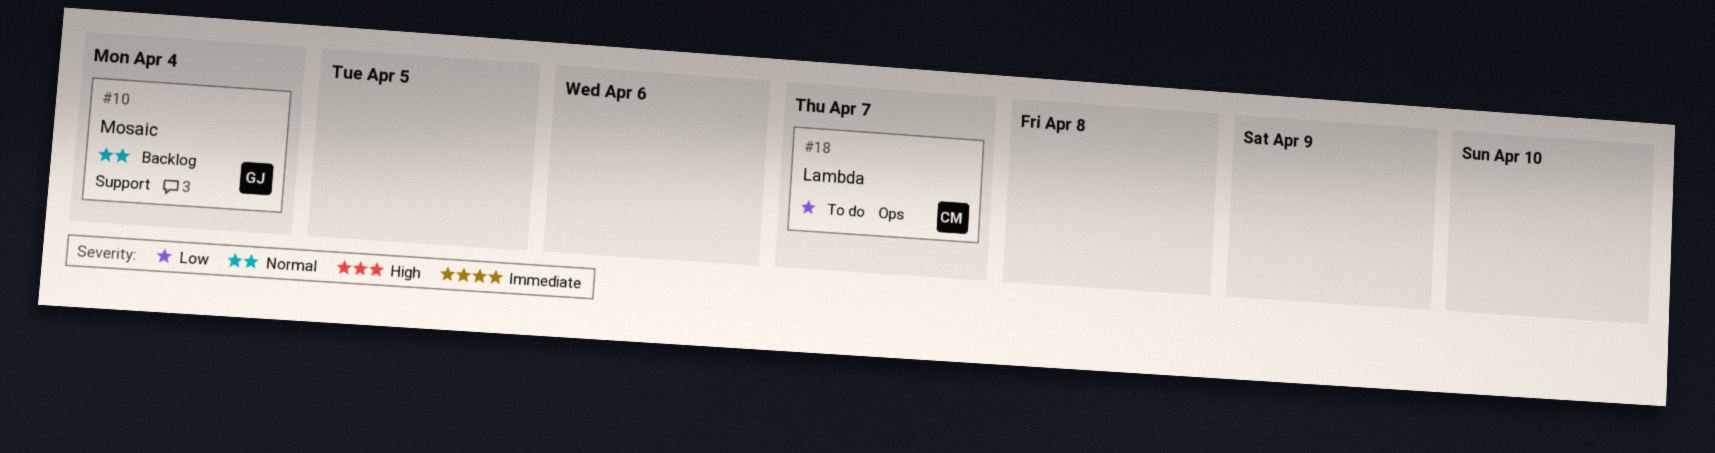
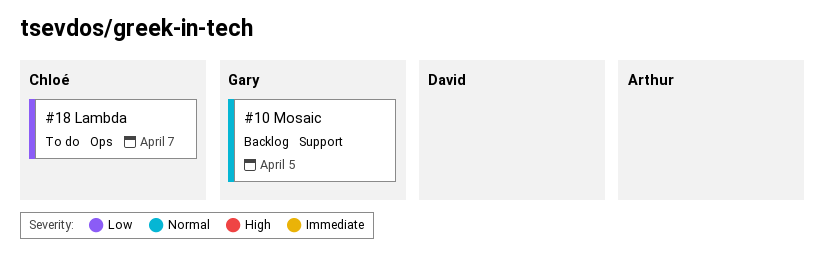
#10, due: Apr 4 -> Apr 5

